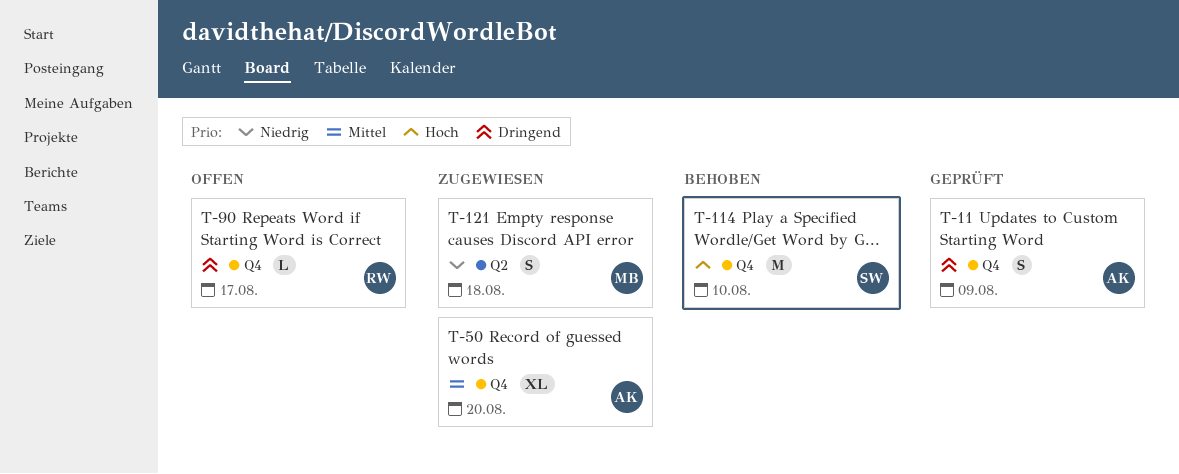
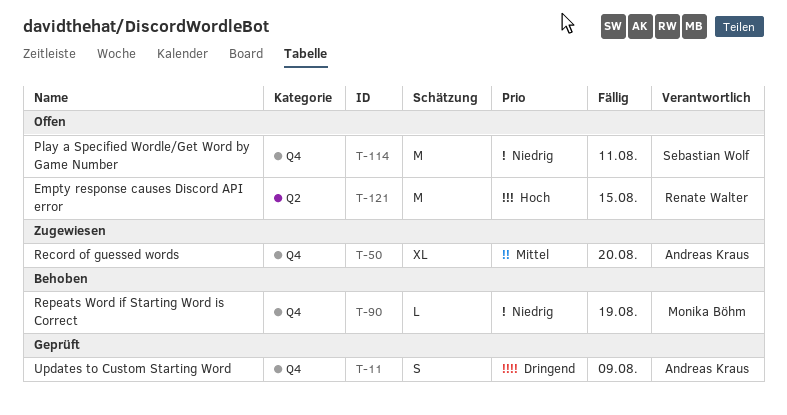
T-90, status: Offen -> Behoben
T-90, owner: Renate Walter -> Monika Böhm
T-90, priority: Dringend -> Niedrig
T-90, due: Aug 17 -> Aug 19
T-114, status: Behoben -> Offen
T-114, priority: Hoch -> Niedrig
T-114, due: Aug 10 -> Aug 11
T-121, status: Zugewiesen -> Offen
T-121, owner: Monika Böhm -> Renate Walter
T-121, priority: Niedrig -> Hoch
T-121, estimate: S -> M
T-121, due: Aug 18 -> Aug 15

